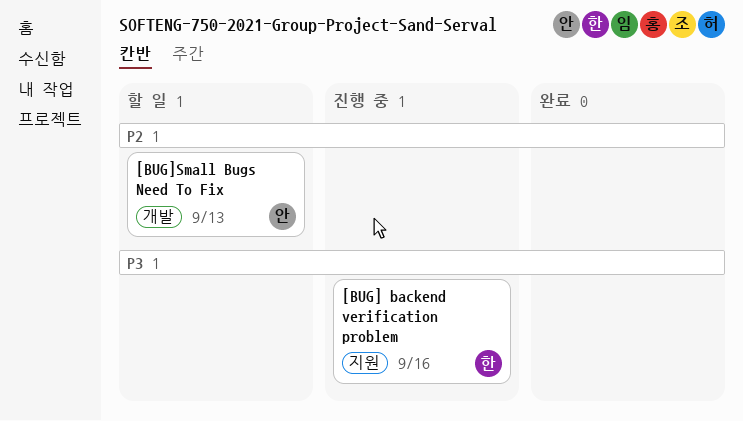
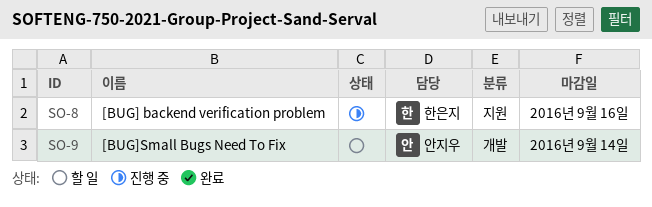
[BUG]Small Bugs Need To Fix, due: Sep 13 -> Sep 14

